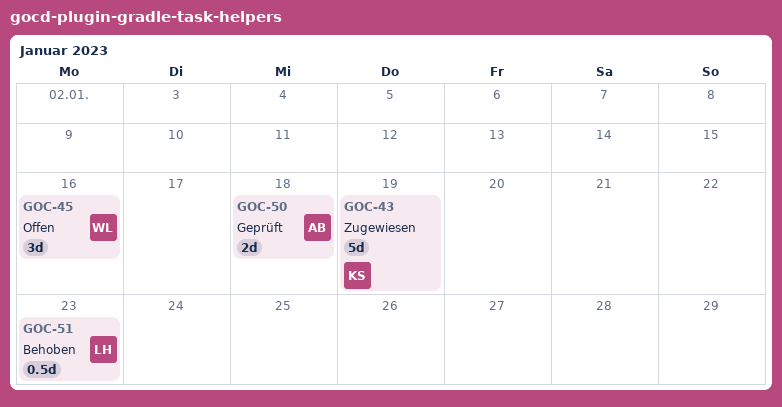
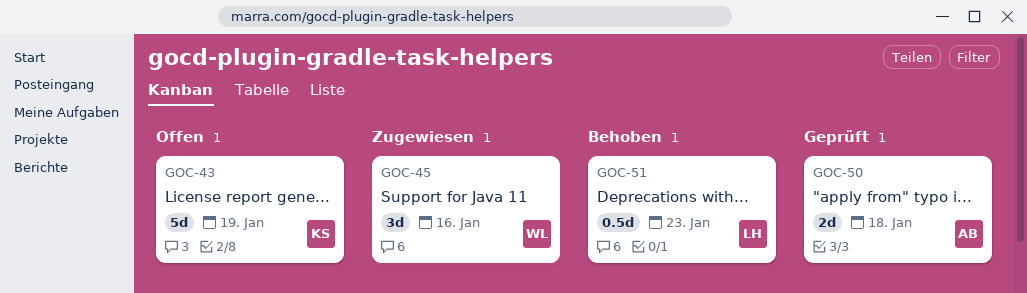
GOC-43, status: Zugewiesen -> Offen
GOC-45, status: Offen -> Zugewiesen

